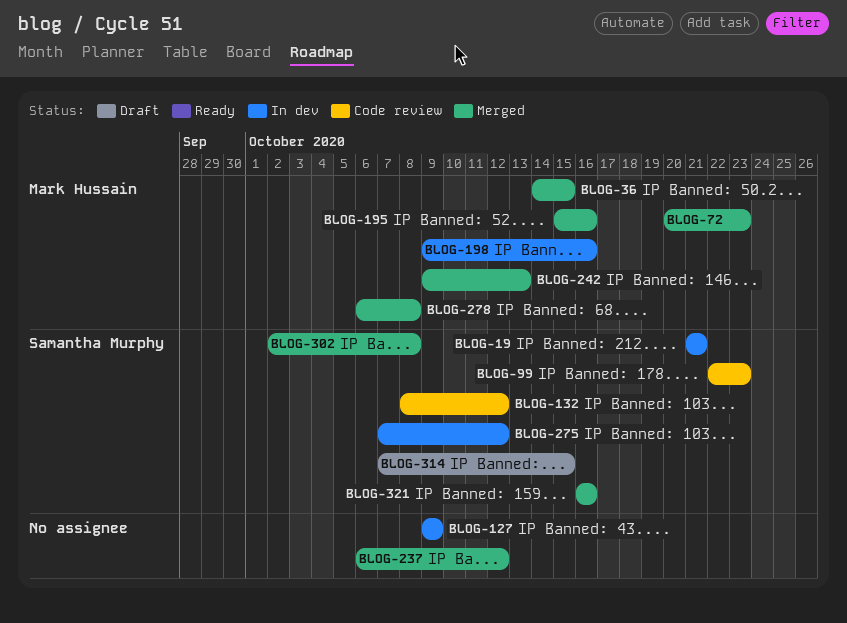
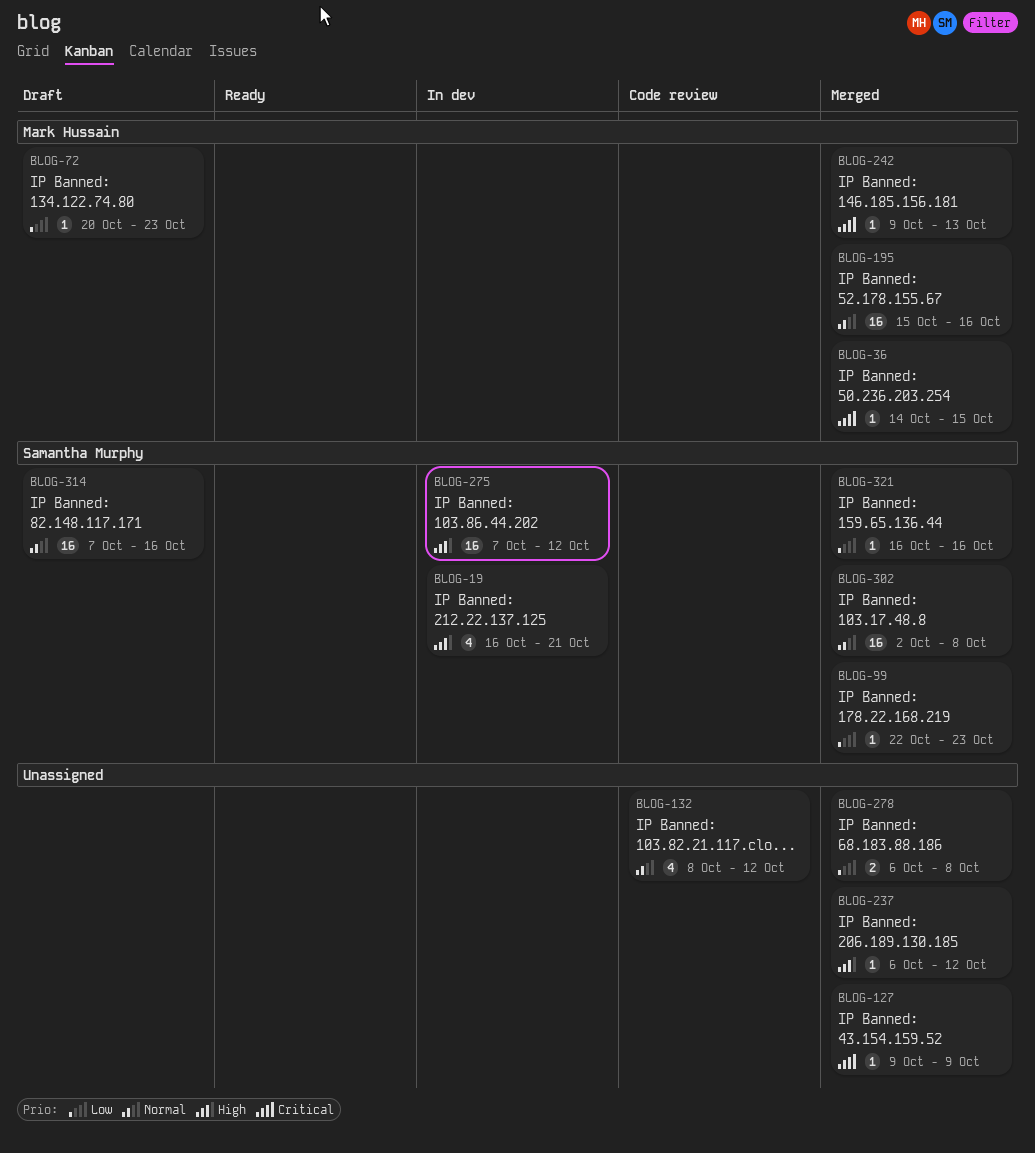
BLOG-19, start: Oct 21 -> Oct 16
BLOG-72, status: Merged -> Draft
BLOG-99, status: Code review -> Merged
BLOG-127, status: In dev -> Merged
BLOG-132, owner: Samantha Murphy -> none
BLOG-198: present -> none
BLOG-278, owner: Mark Hussain -> none
BLOG-314, due: Oct 15 -> Oct 16

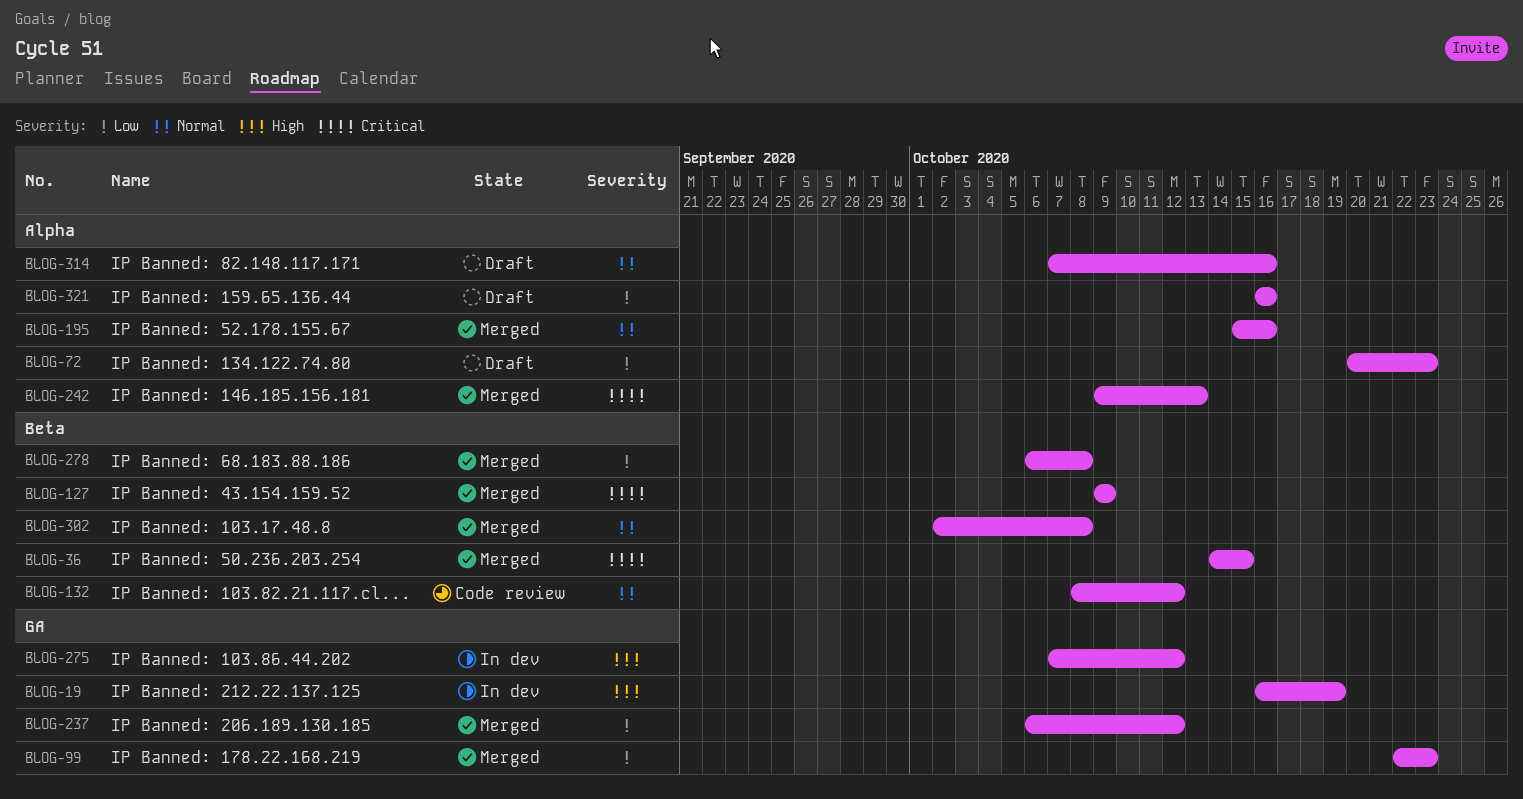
BLOG-19, due: Oct 21 -> Oct 19
BLOG-237, priority: High -> Low
BLOG-321, status: Merged -> Draft

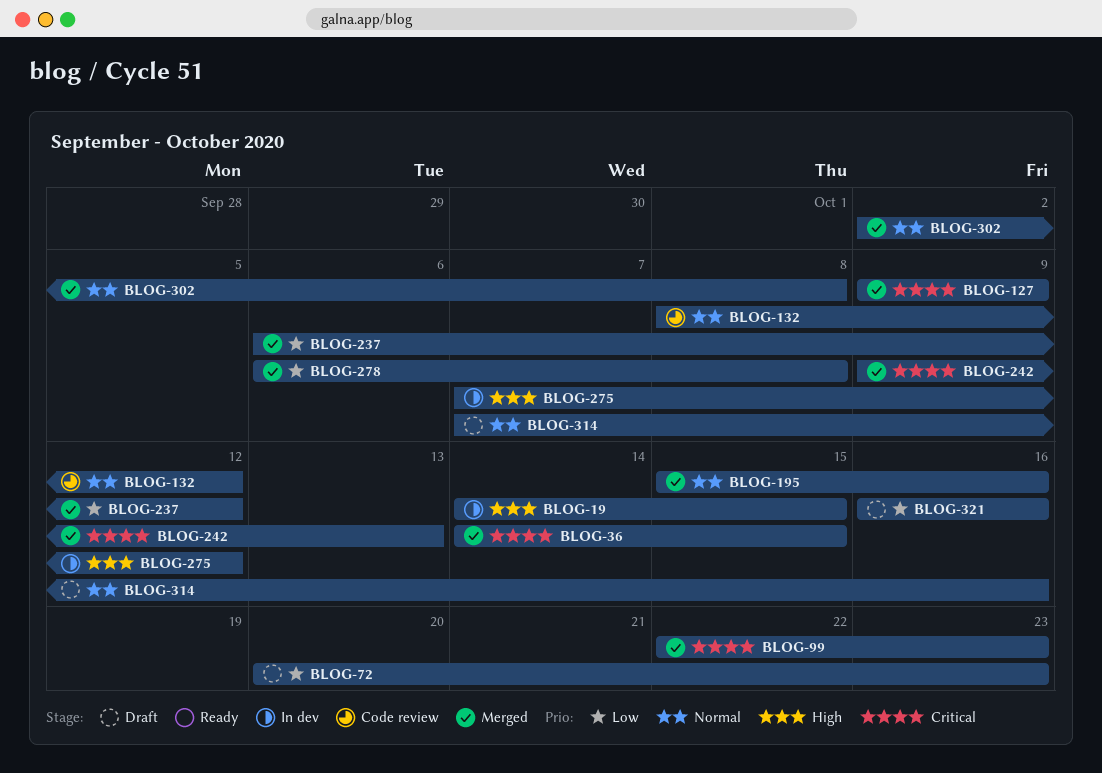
BLOG-19, start: Oct 16 -> Oct 14
BLOG-19, due: Oct 19 -> Oct 15
BLOG-99, priority: Low -> Critical

